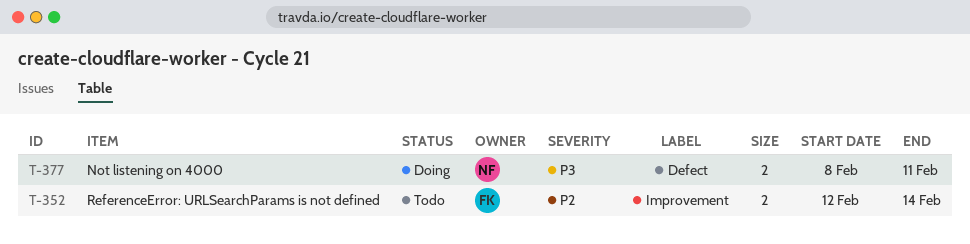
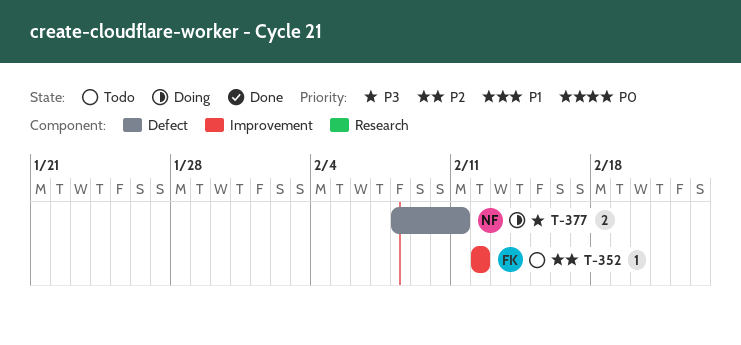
T-352, estimate: 2 -> 1
T-352, due: Feb 14 -> Feb 12

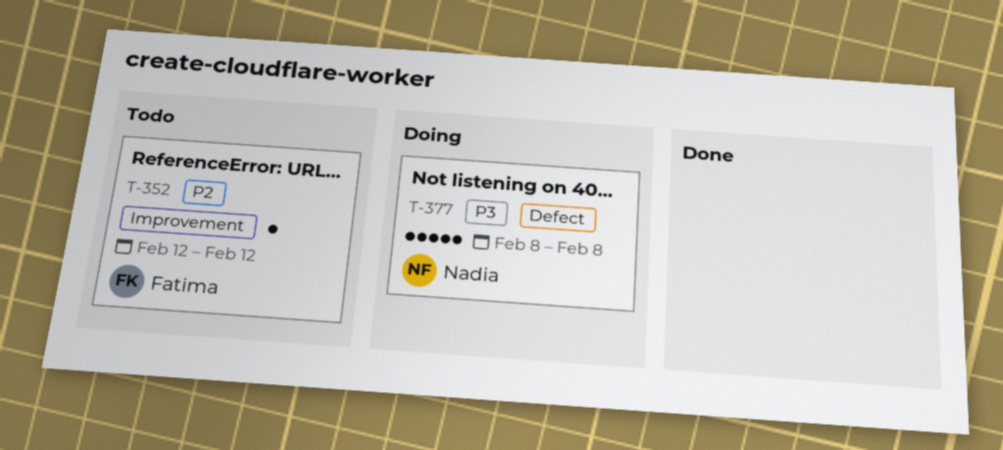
T-377, estimate: 2 -> 5
T-377, due: Feb 11 -> Feb 8

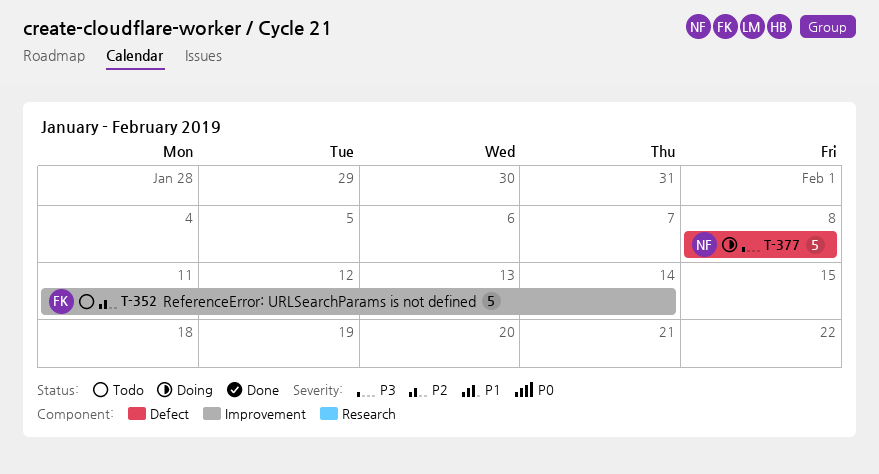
T-352, estimate: 1 -> 5
T-352, start: Feb 12 -> Feb 11
T-352, due: Feb 12 -> Feb 14

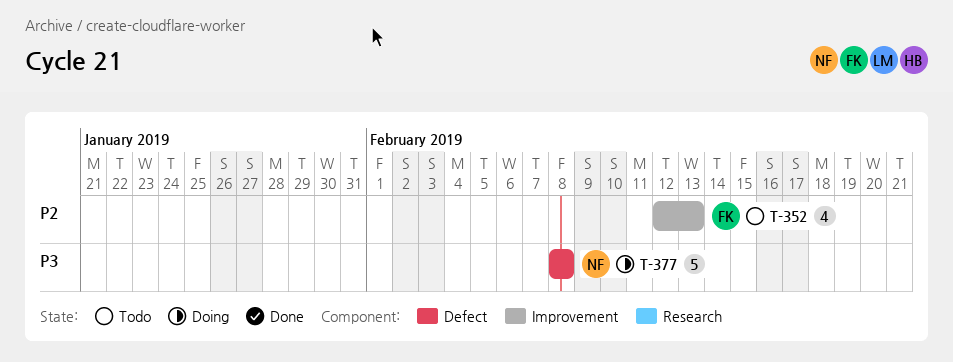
T-352, estimate: 5 -> 4
T-352, start: Feb 11 -> Feb 12
T-352, due: Feb 14 -> Feb 13

